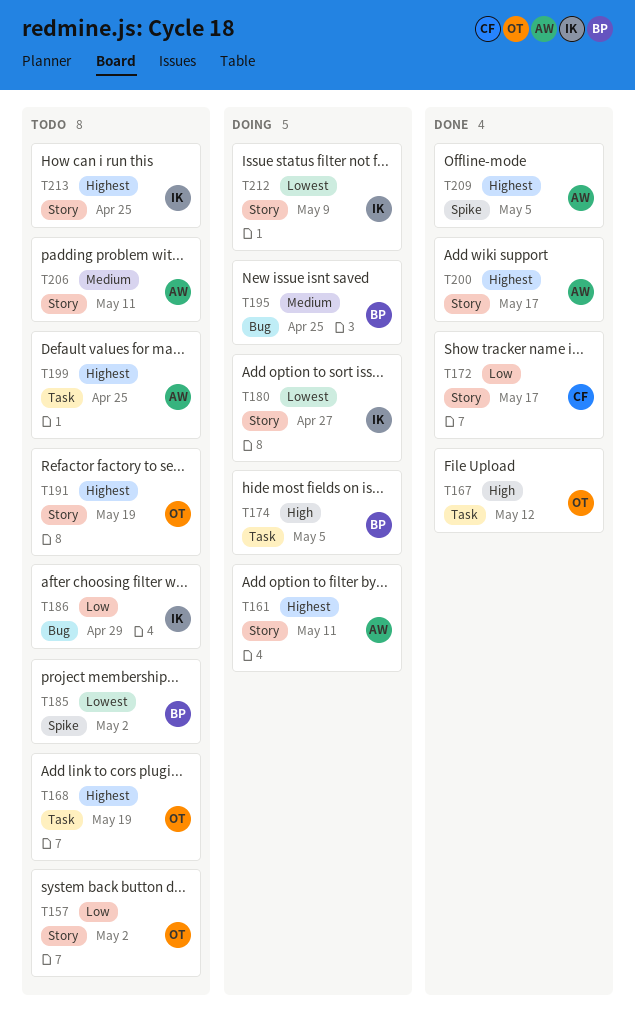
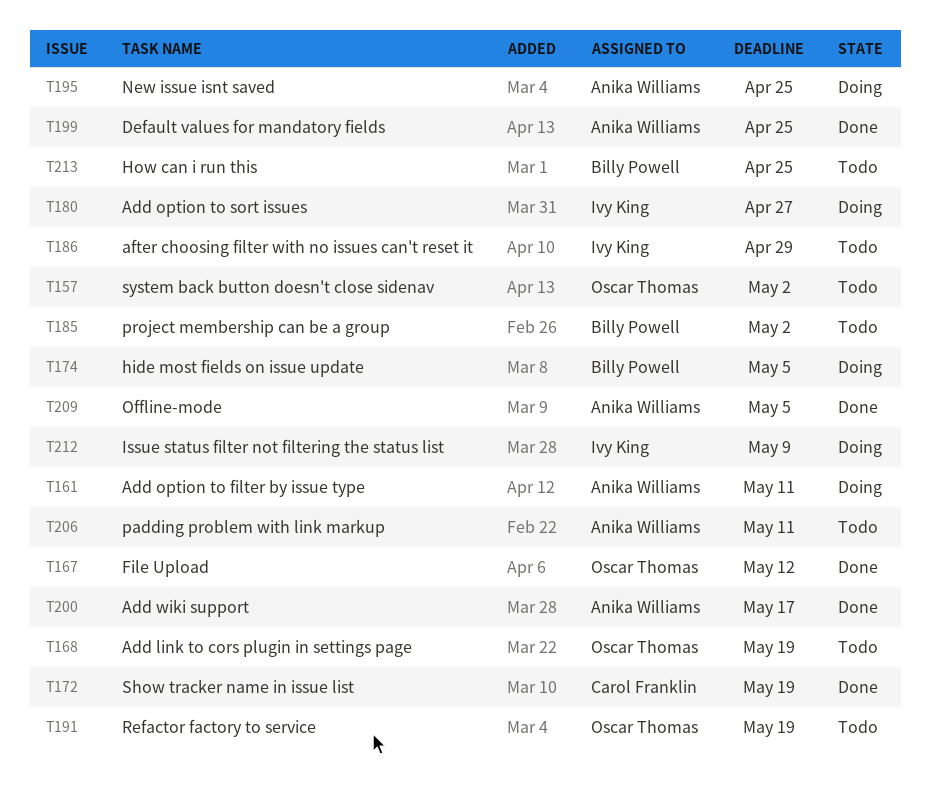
T172, due: May 17 -> May 19
T195, owner: Billy Powell -> Anika Williams
T199, status: Todo -> Done
T213, owner: Ivy King -> Billy Powell

